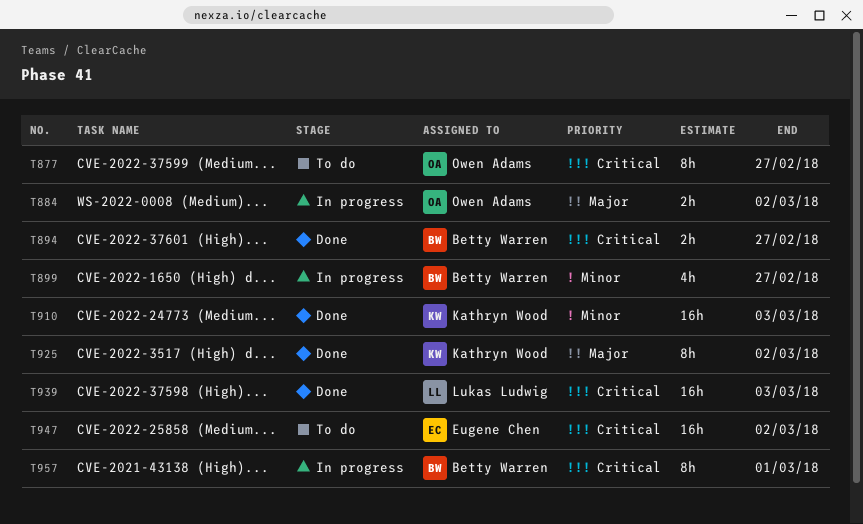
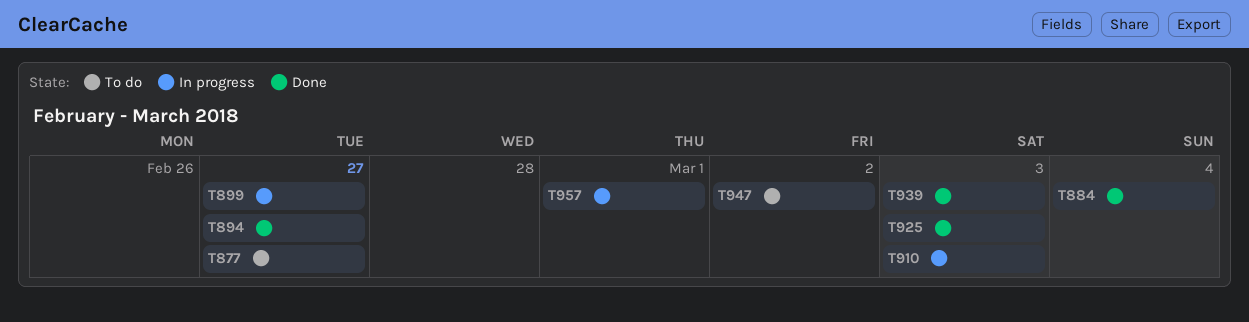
T884, status: In progress -> Done
T884, due: Mar 2 -> Mar 4
T910, status: Done -> In progress
T925, due: Mar 2 -> Mar 3

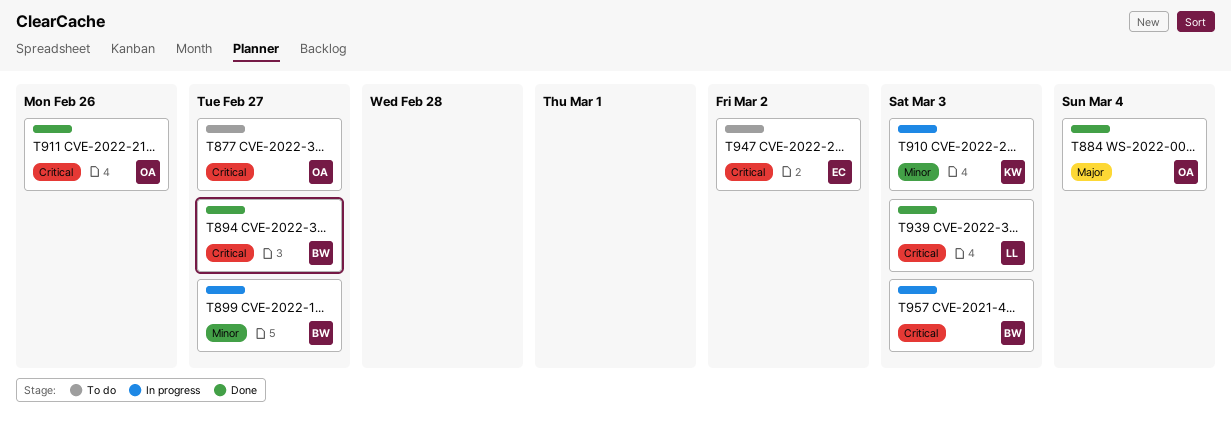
T911: none -> present
T925: present -> none
T957, due: Mar 1 -> Mar 3

